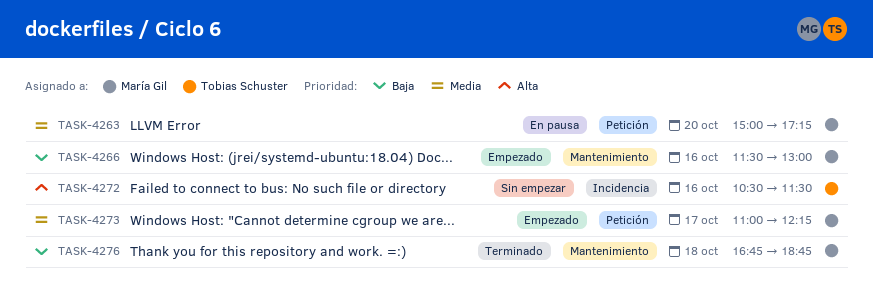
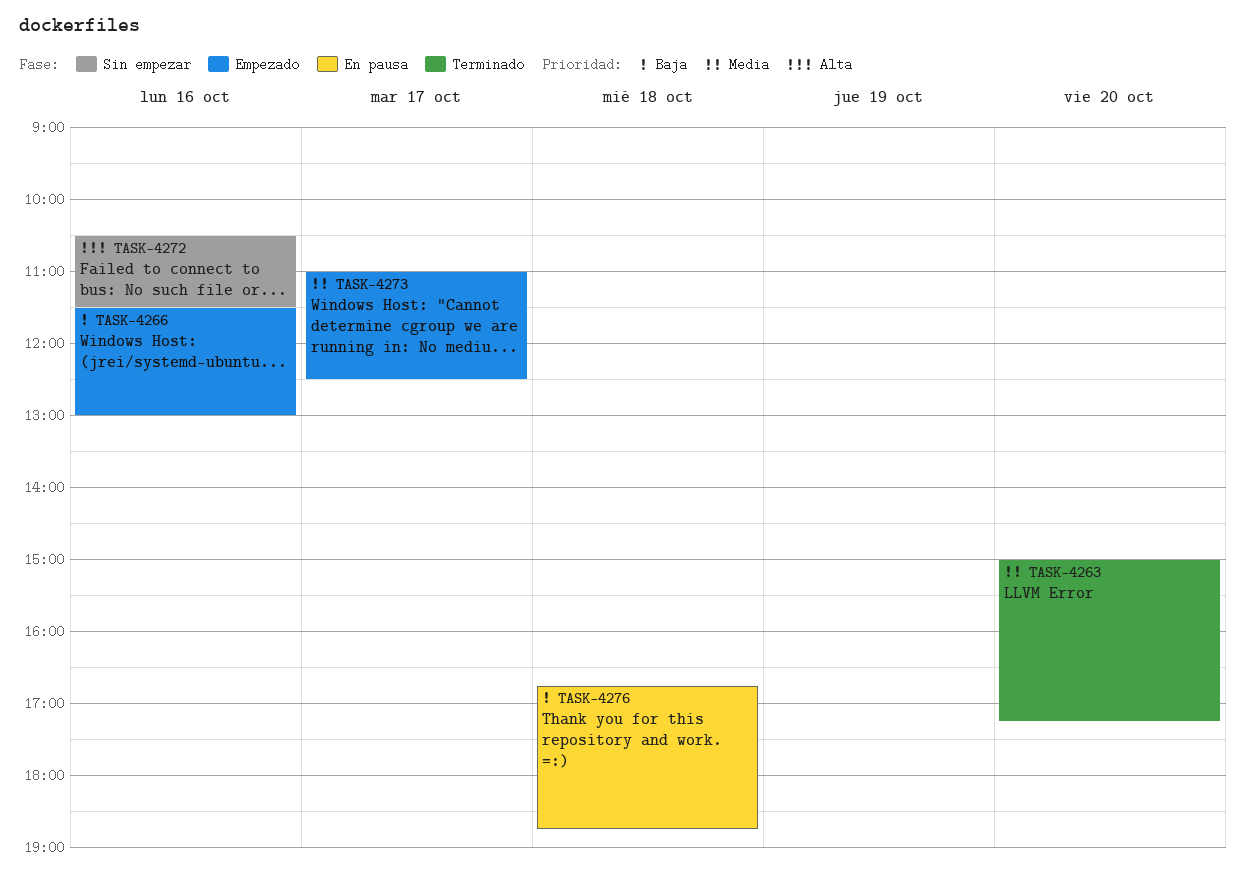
TASK-4263, status: En pausa -> Terminado
TASK-4273, ends: 12:15 -> 12:30
TASK-4276, status: Terminado -> En pausa

